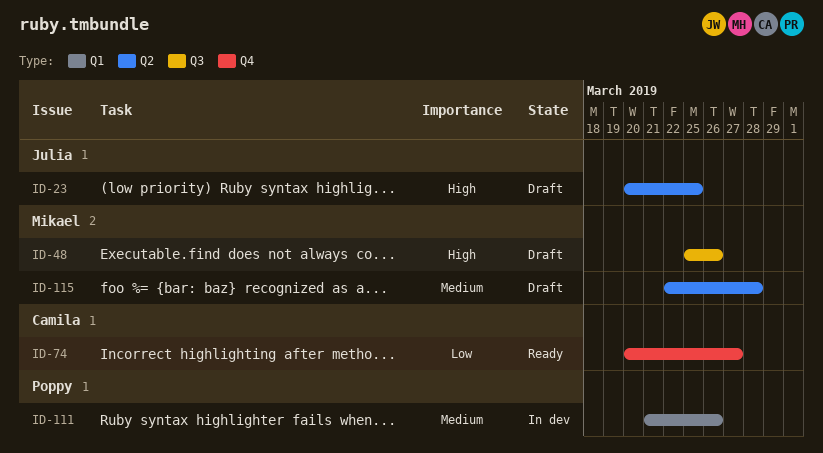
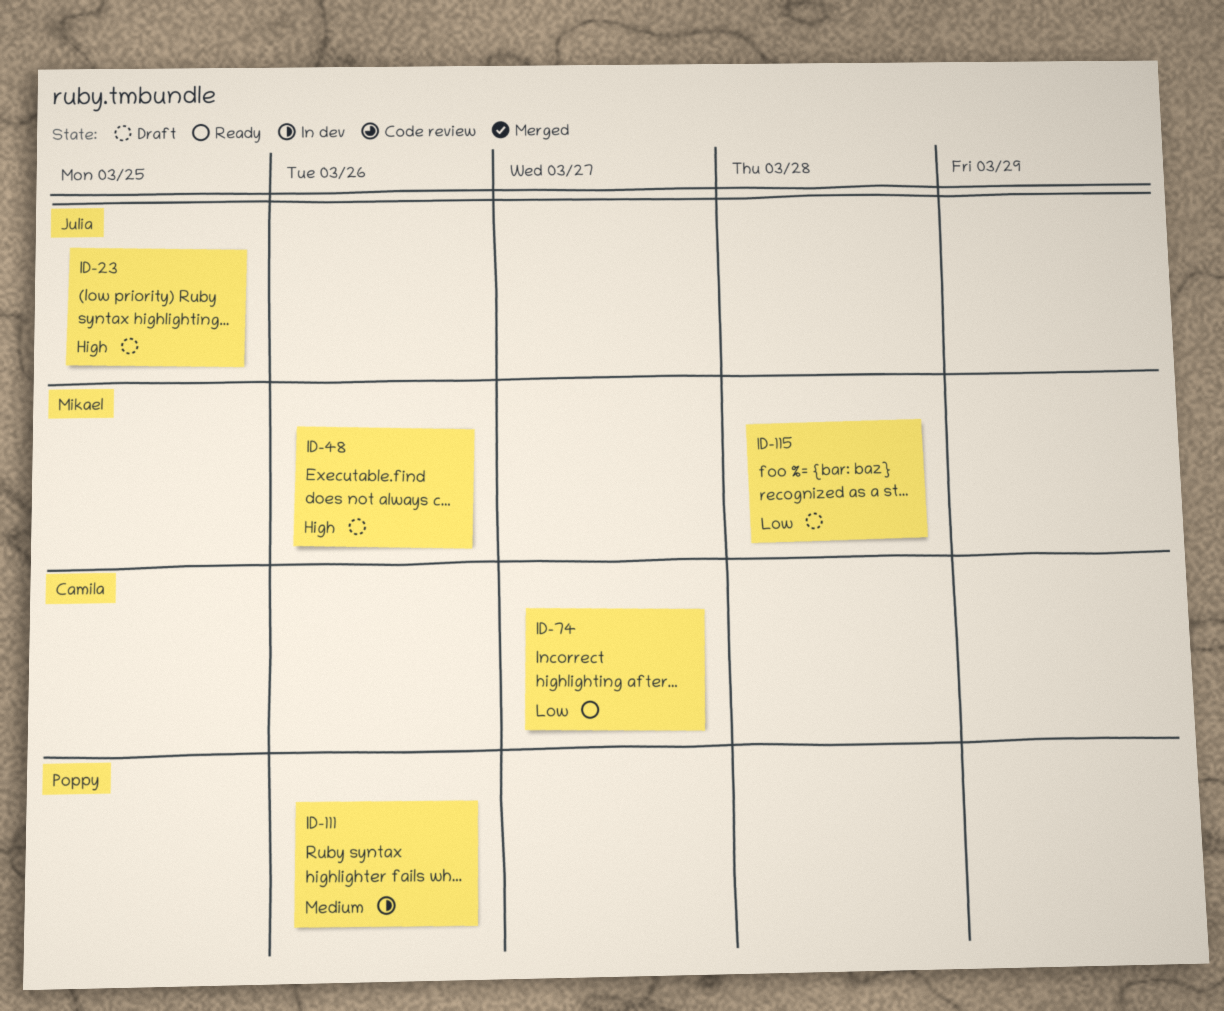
ID-115, priority: Medium -> Low

